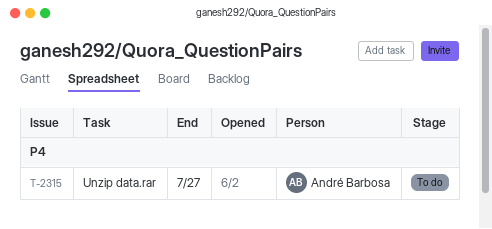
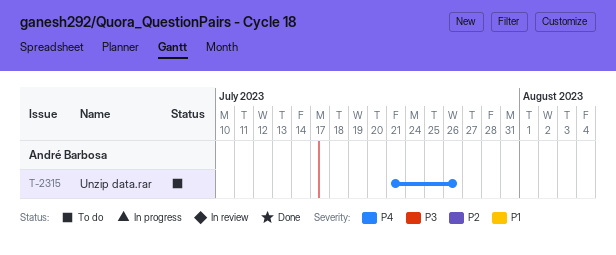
T-2315, due: Jul 27 -> Jul 26

